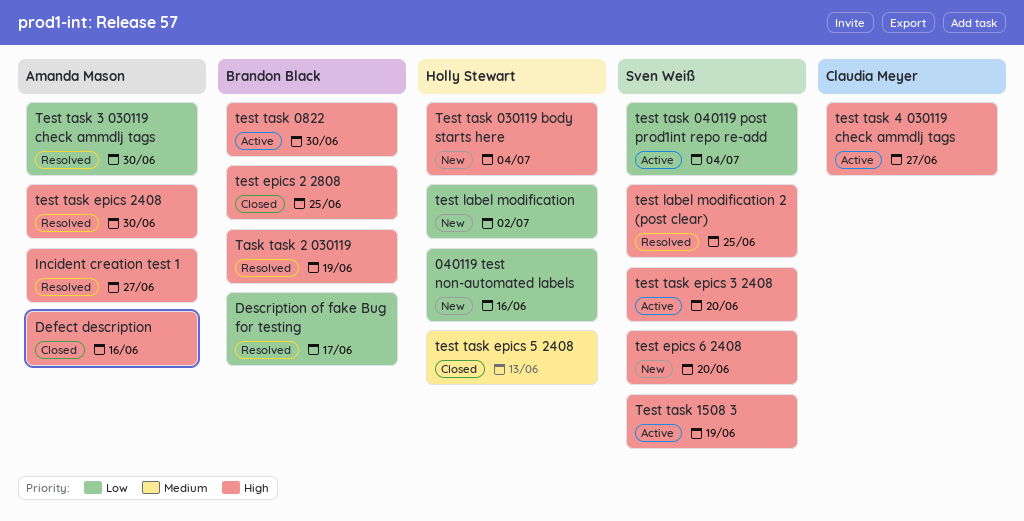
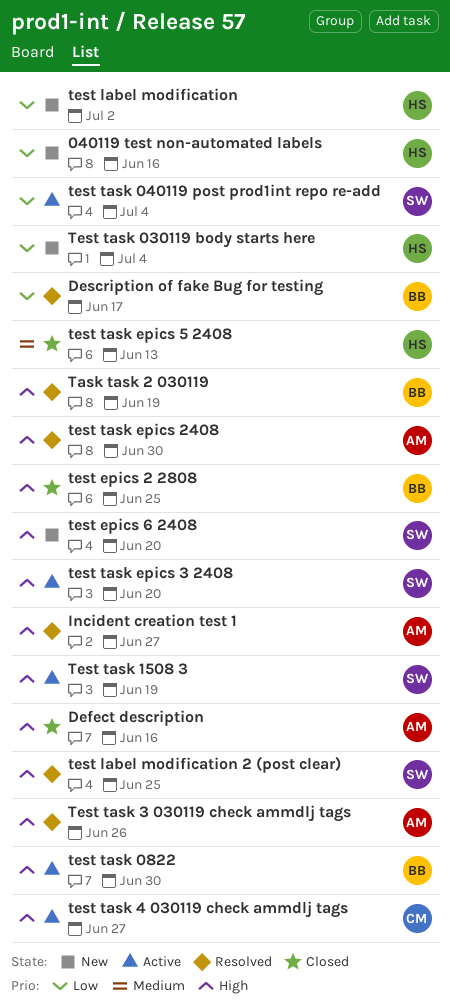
Test task 030119 body starts here, priority: High -> Low
Test task 3 030119 check ammdlj tags, priority: Low -> High
Test task 3 030119 check ammdlj tags, due: Jun 30 -> Jun 26

